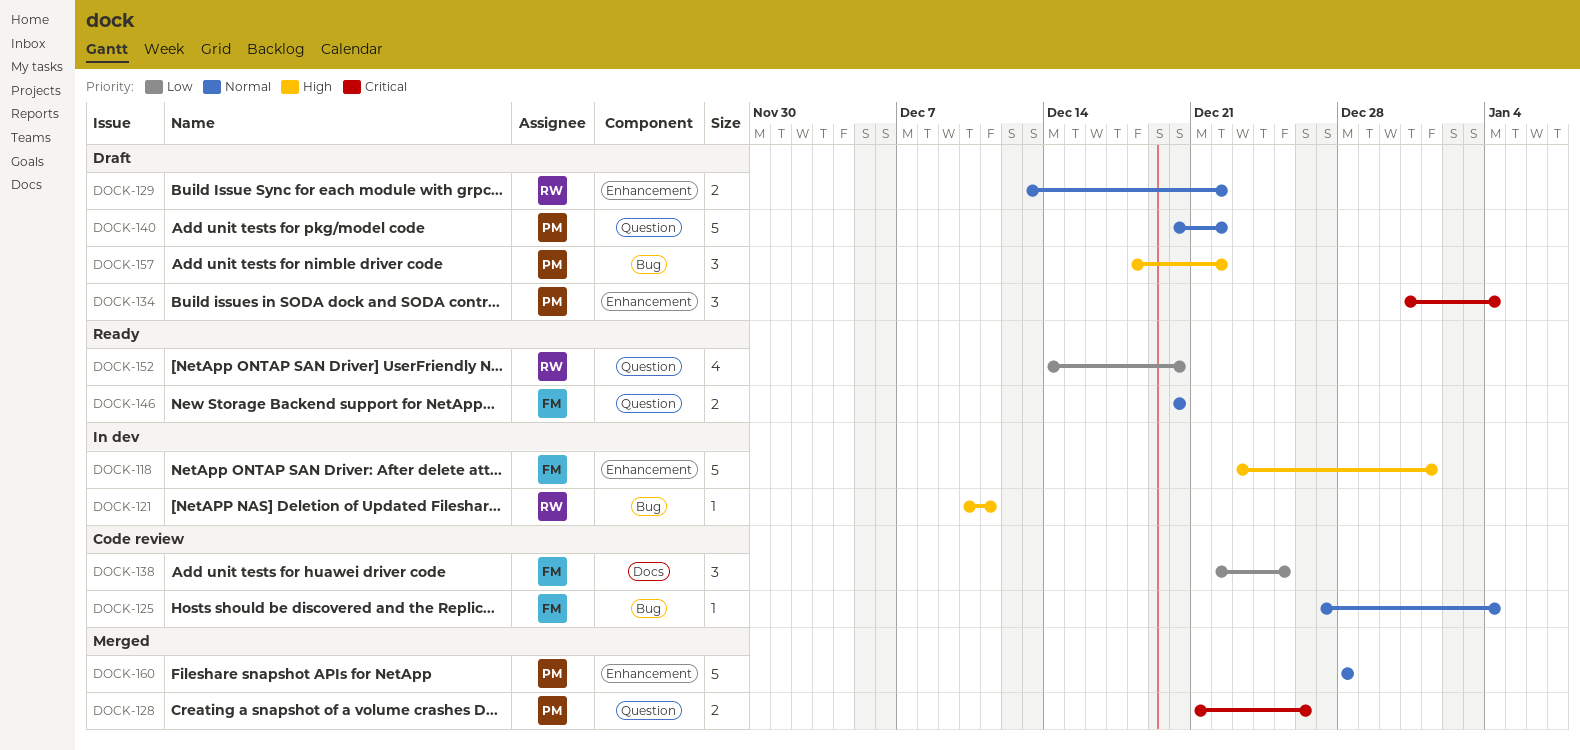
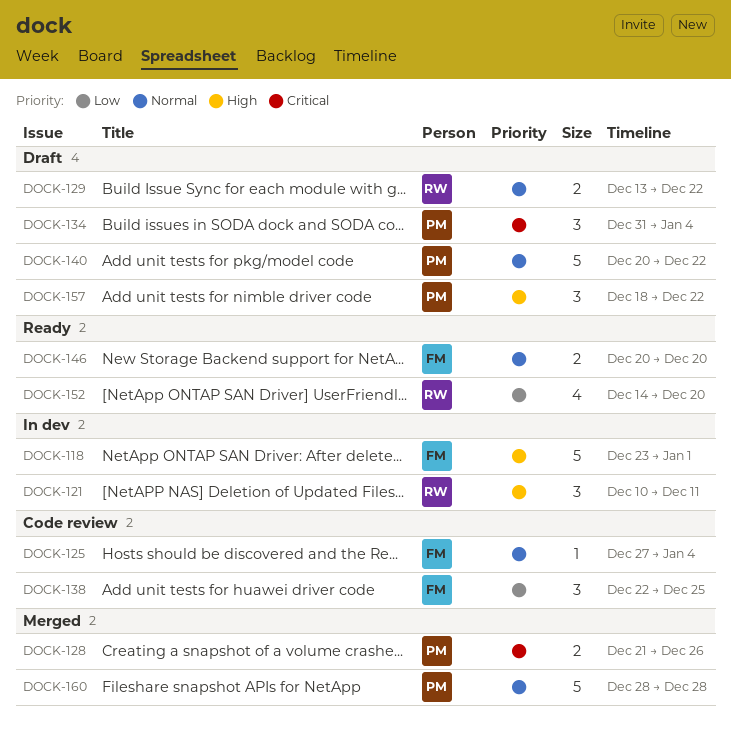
DOCK-121, estimate: 1 -> 3

